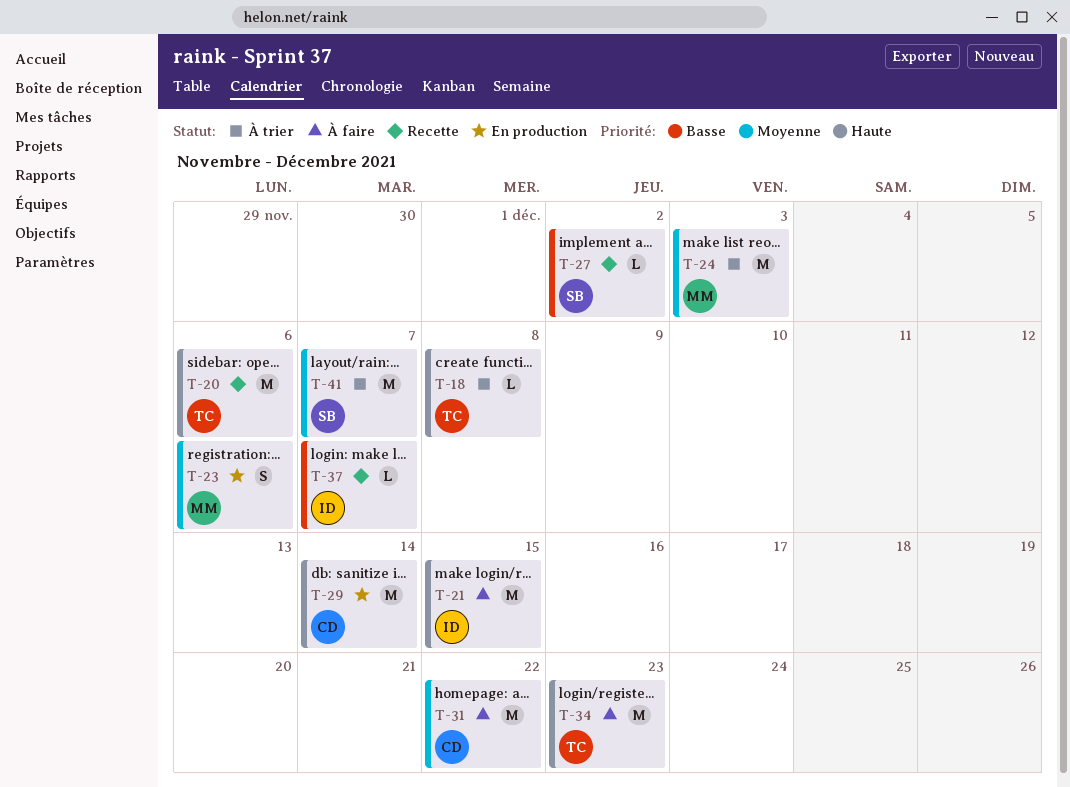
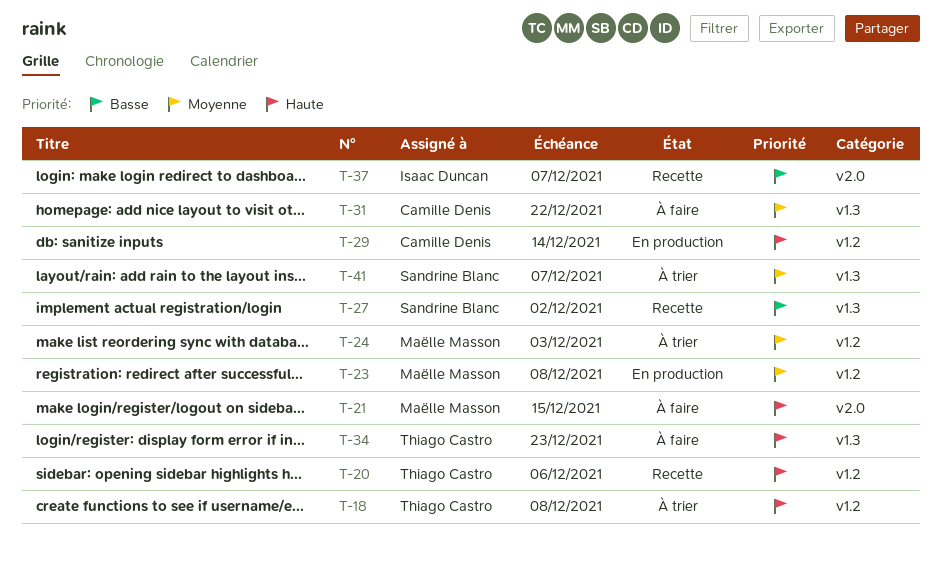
T-21, owner: Isaac Duncan -> Maëlle Masson
T-23, due: Dec 6 -> Dec 8

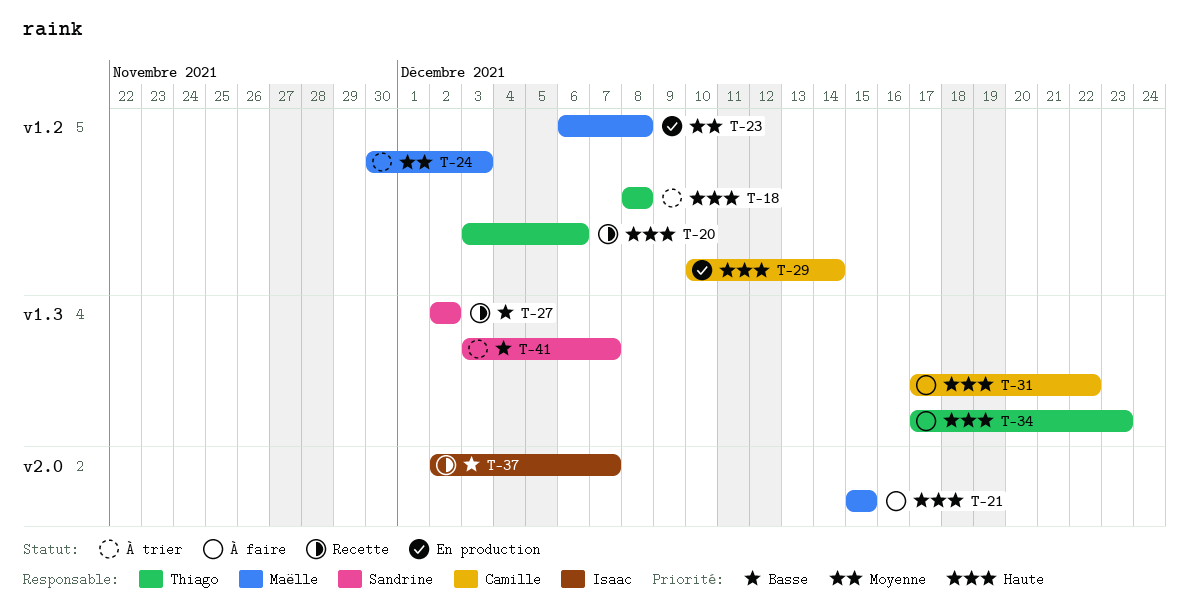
T-31, priority: Moyenne -> Haute
T-41, priority: Moyenne -> Basse

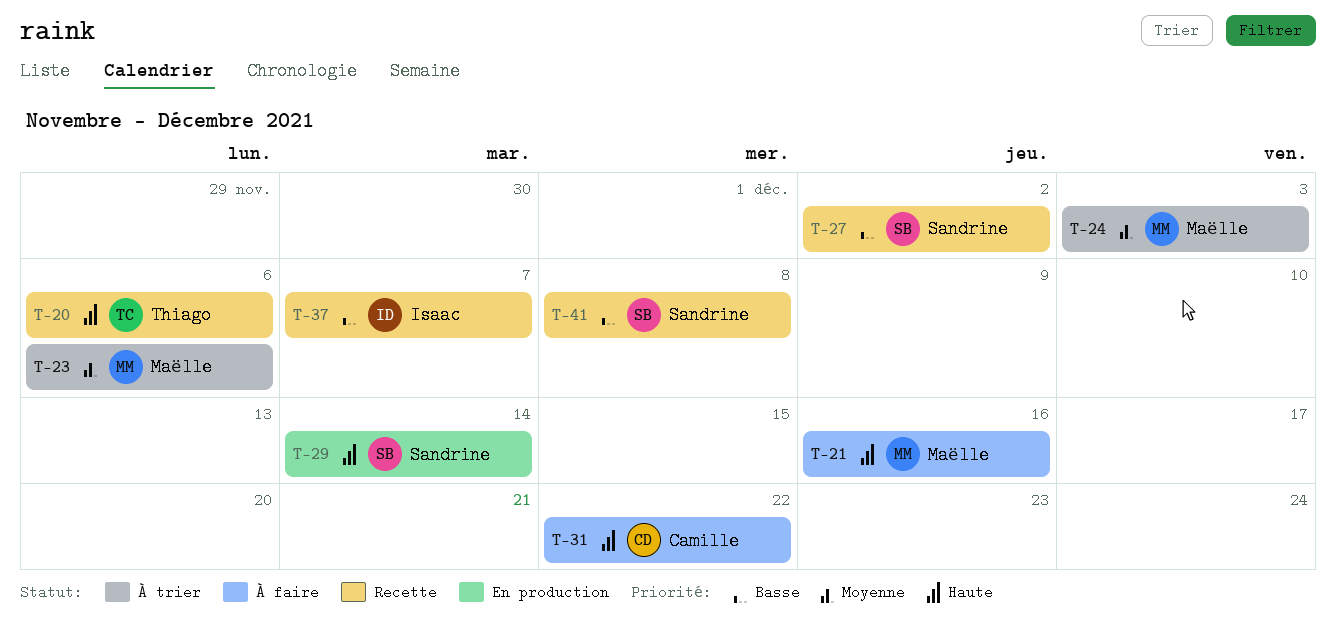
T-18: present -> none
T-21, due: Dec 15 -> Dec 16
T-23, status: En production -> À trier
T-23, due: Dec 8 -> Dec 6
T-29, owner: Camille -> Sandrine
T-34: present -> none
T-41, status: À trier -> Recette
T-41, due: Dec 7 -> Dec 8

